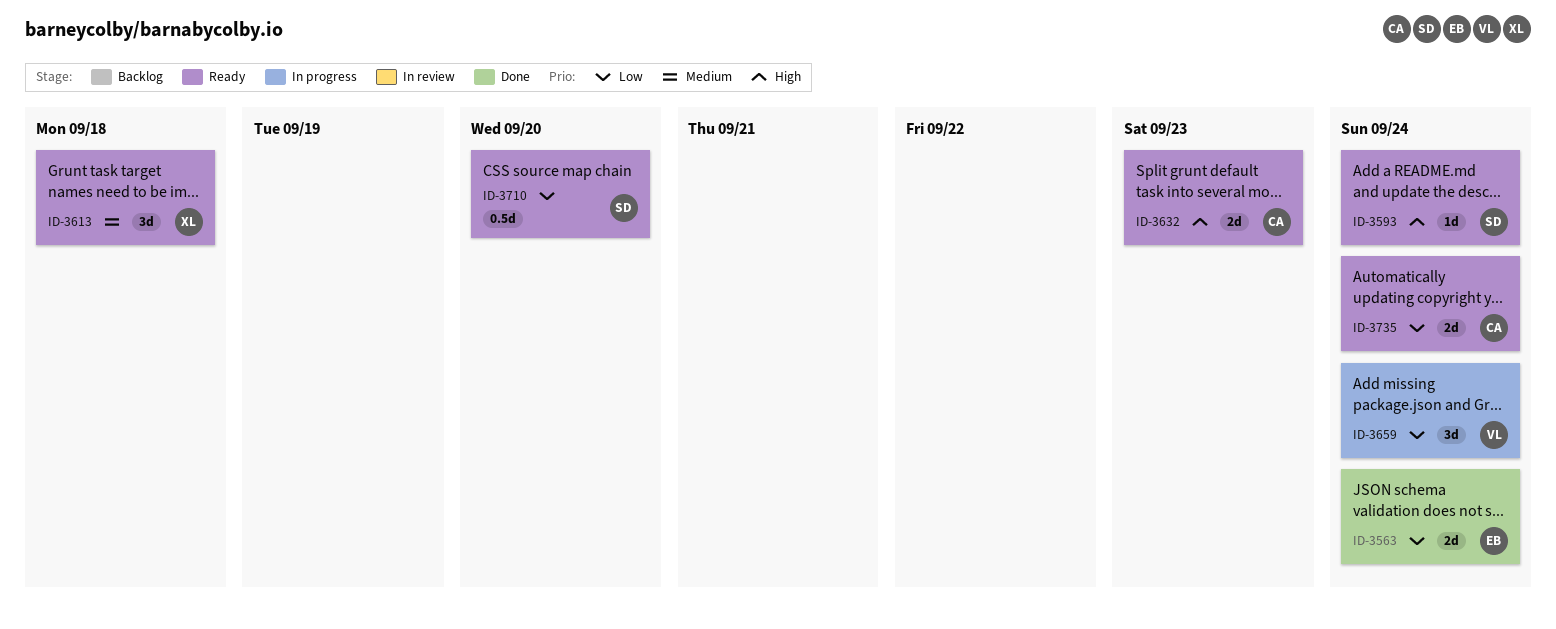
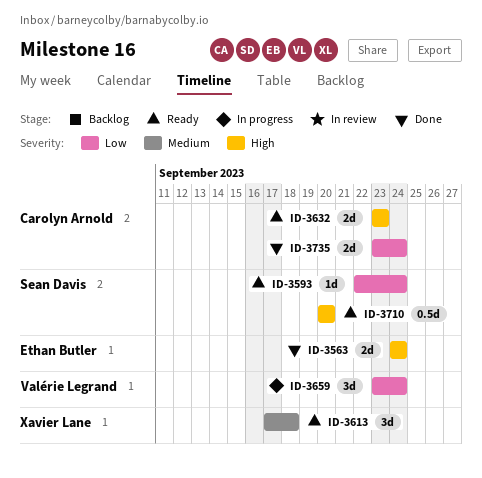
ID-3563, priority: Low -> High
ID-3593, priority: High -> Low
ID-3710, priority: Low -> High
ID-3735, status: Ready -> Done

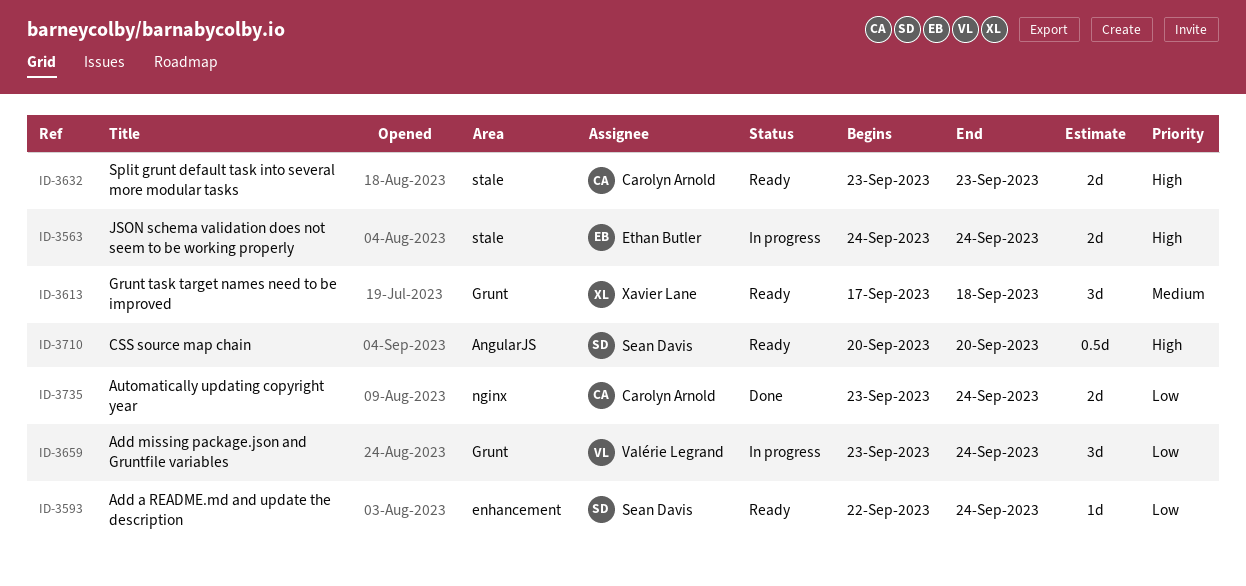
ID-3563, status: Done -> In progress

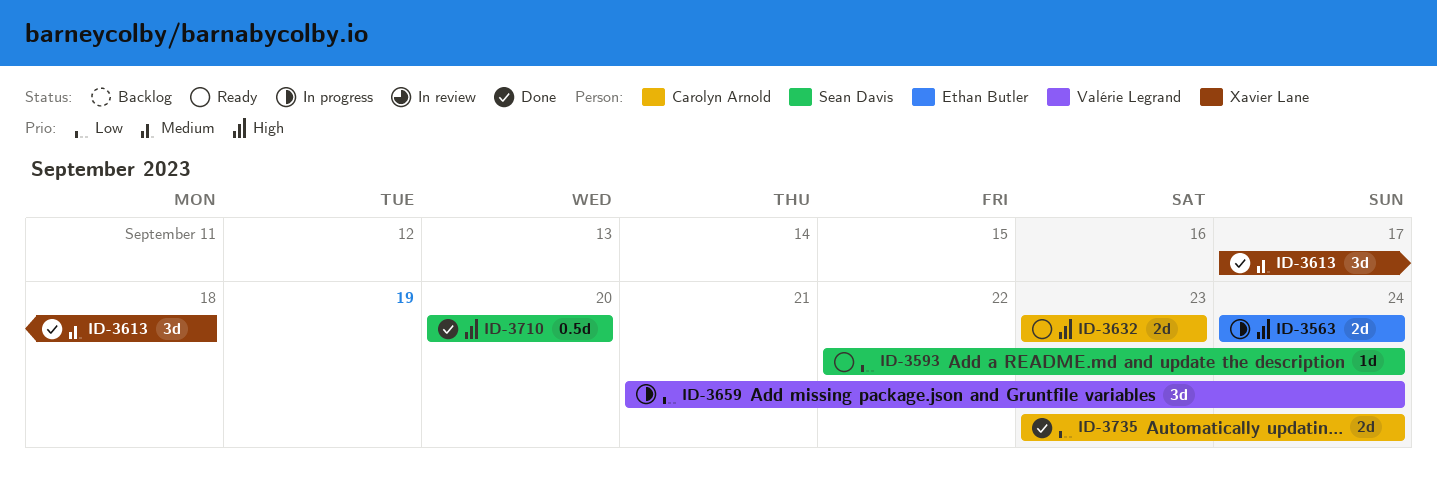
ID-3613, status: Ready -> Done
ID-3659, start: Sep 23 -> Sep 21
ID-3710, status: Ready -> Done

